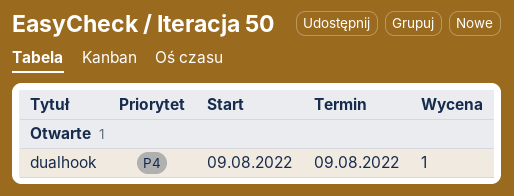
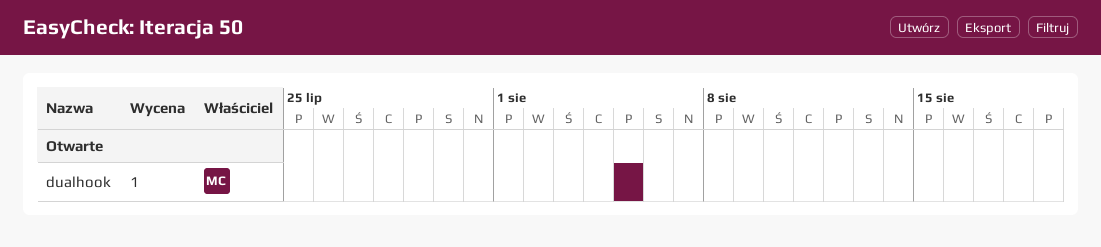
dualhook, start: Aug 9 -> Aug 5
dualhook, due: Aug 9 -> Aug 5

